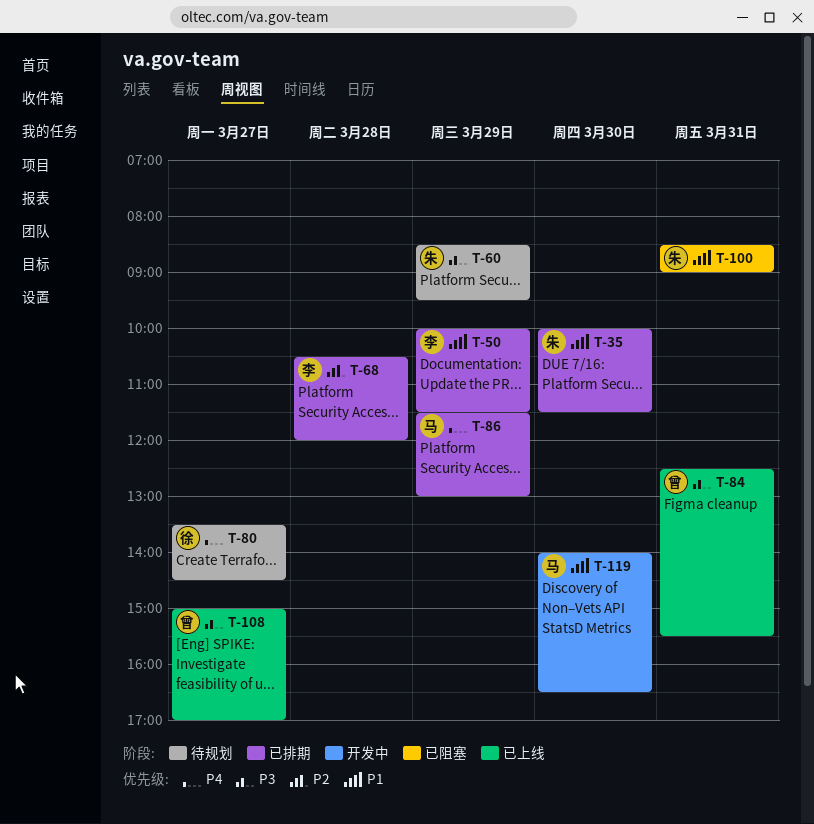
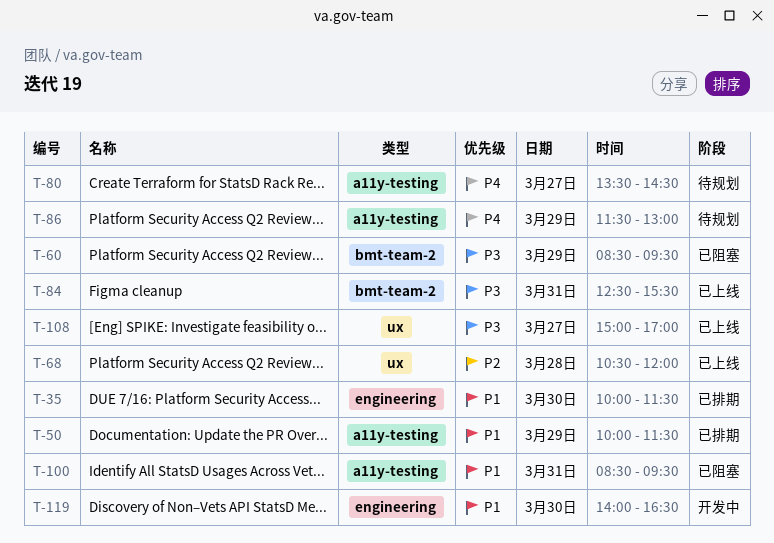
T-60, status: 待规划 -> 已阻塞
T-68, status: 已排期 -> 已上线
T-86, status: 已排期 -> 待规划
T-100, ends: 09:00 -> 09:30

